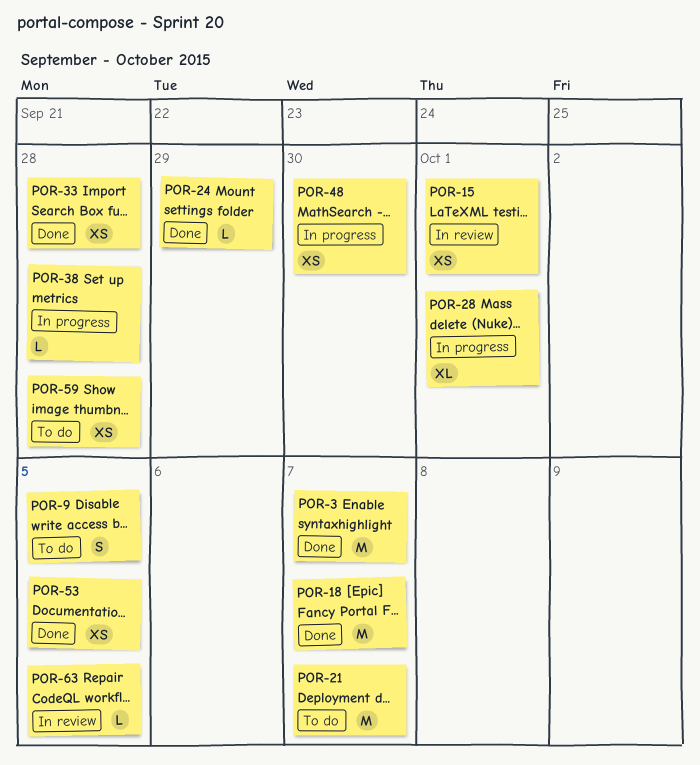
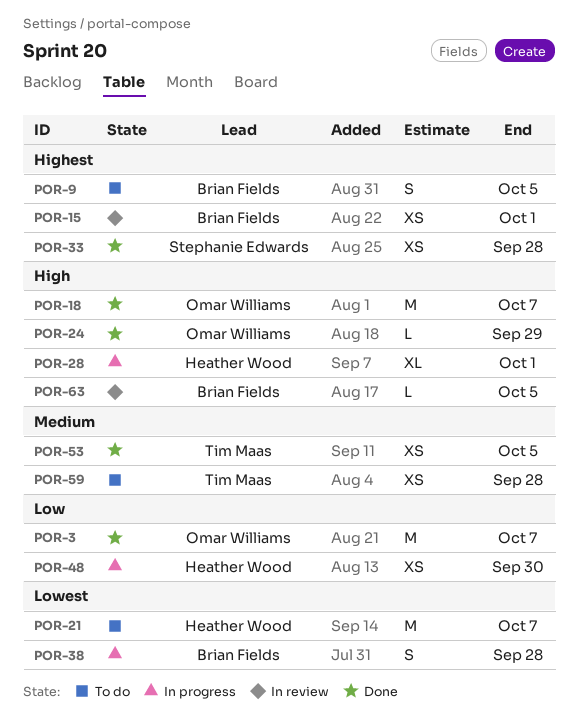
POR-38, estimate: L -> S

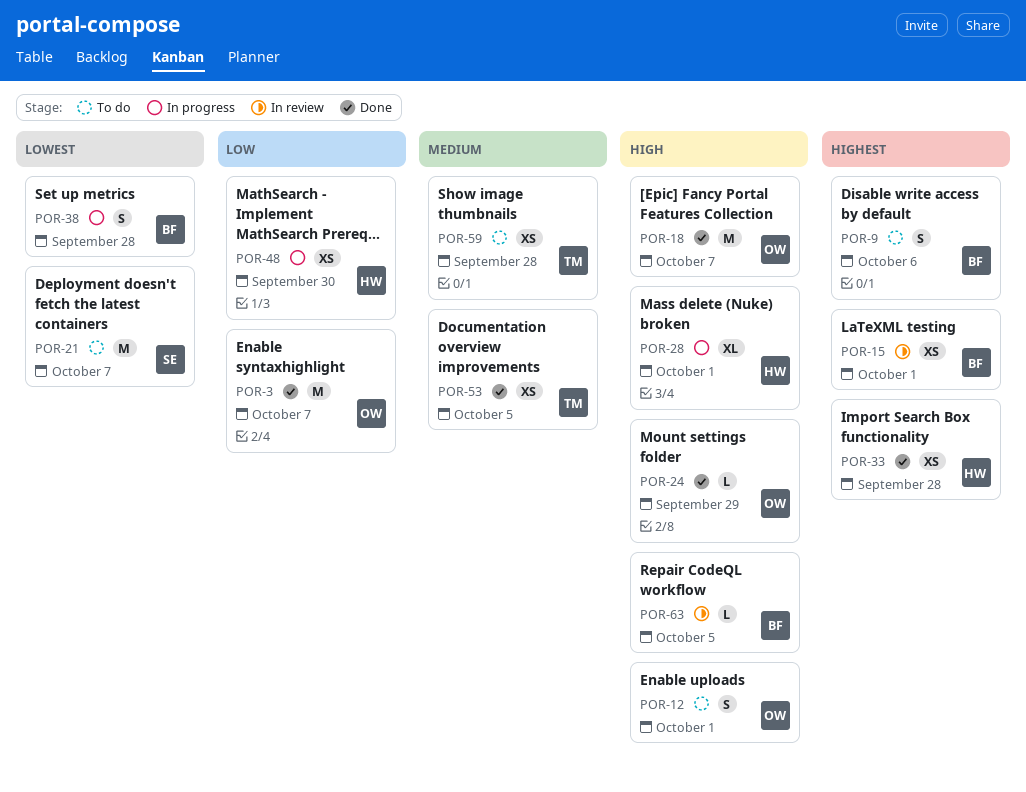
POR-9, due: Oct 5 -> Oct 6
POR-12: none -> present
POR-21, owner: Heather Wood -> Stephanie Edwards
POR-33, owner: Stephanie Edwards -> Heather Wood

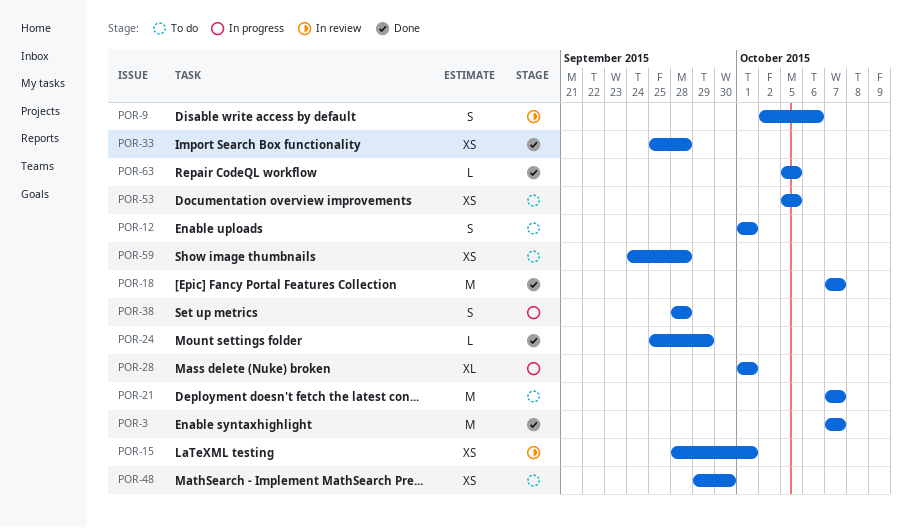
POR-9, status: To do -> In review
POR-48, status: In progress -> To do
POR-53, status: Done -> To do
POR-63, status: In review -> Done

